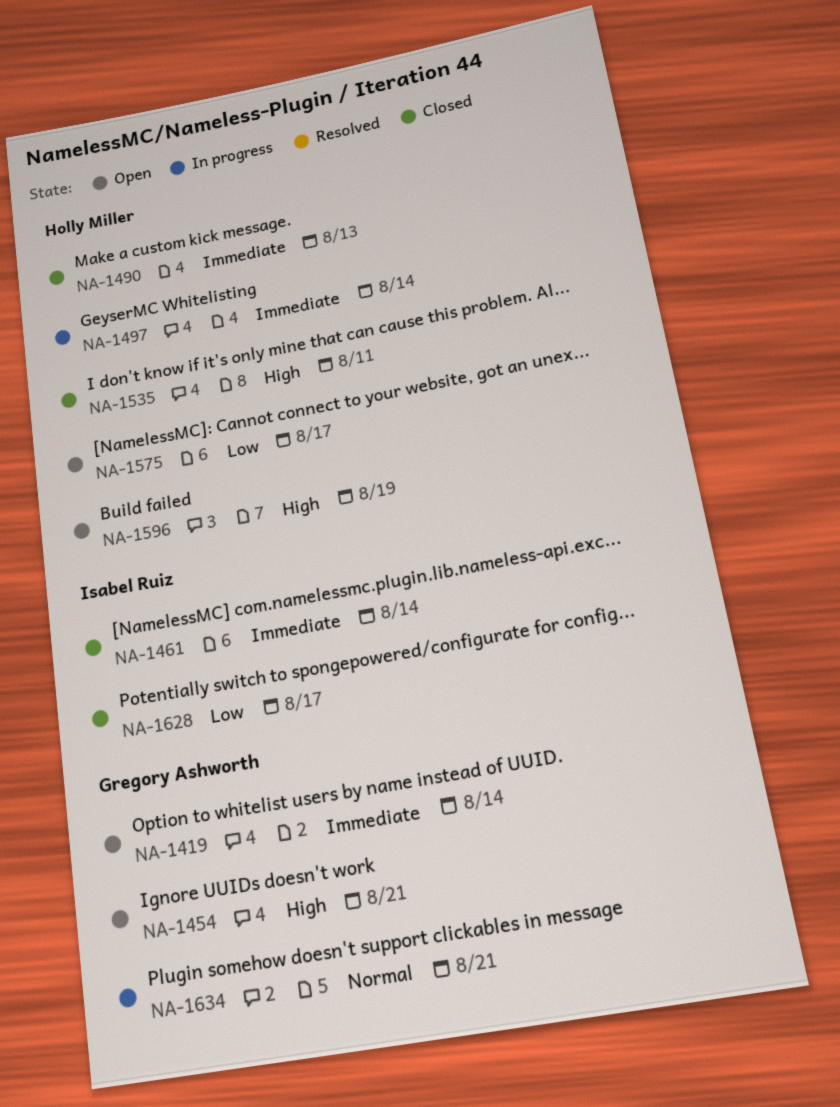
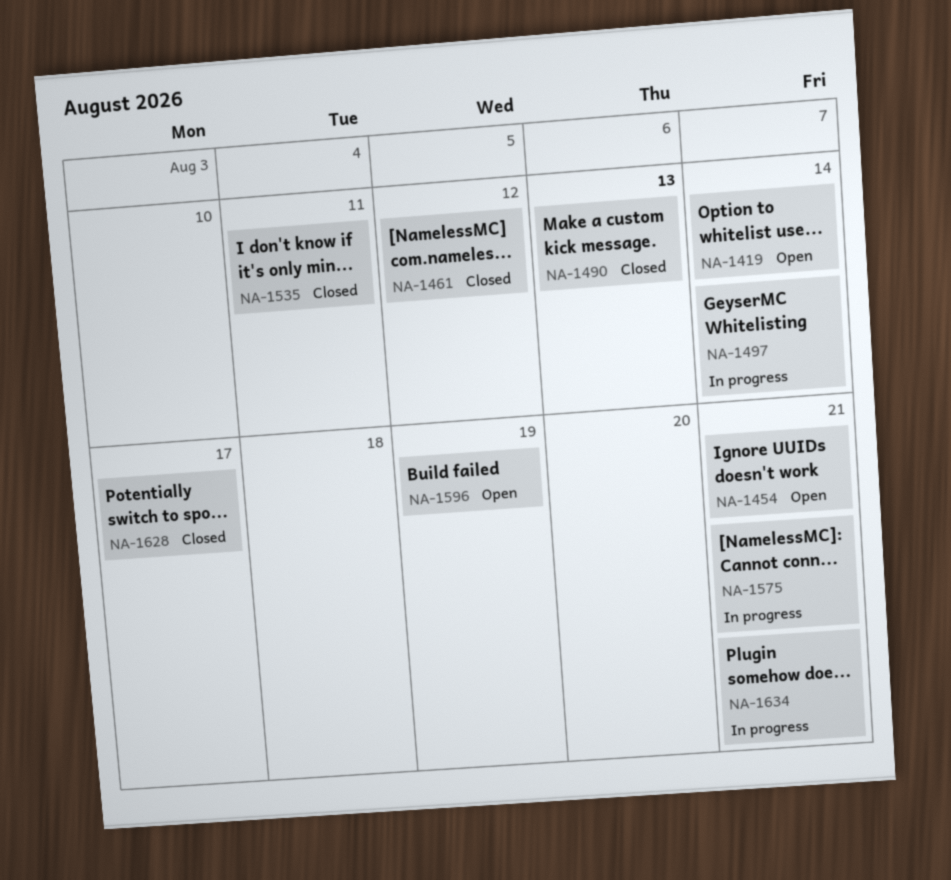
NA-1461, due: Aug 14 -> Aug 12
NA-1575, status: Open -> In progress
NA-1575, due: Aug 17 -> Aug 21

